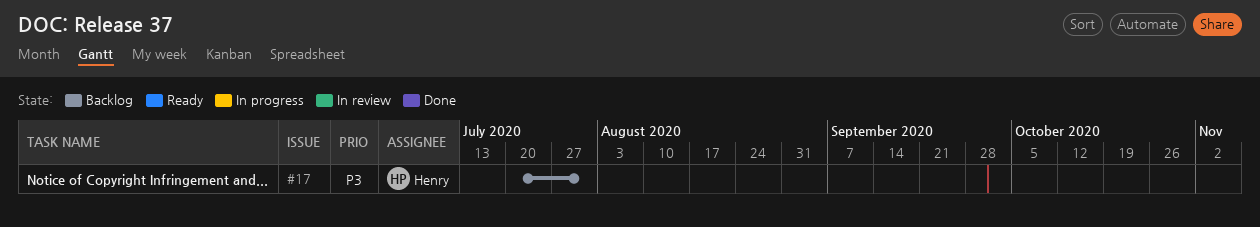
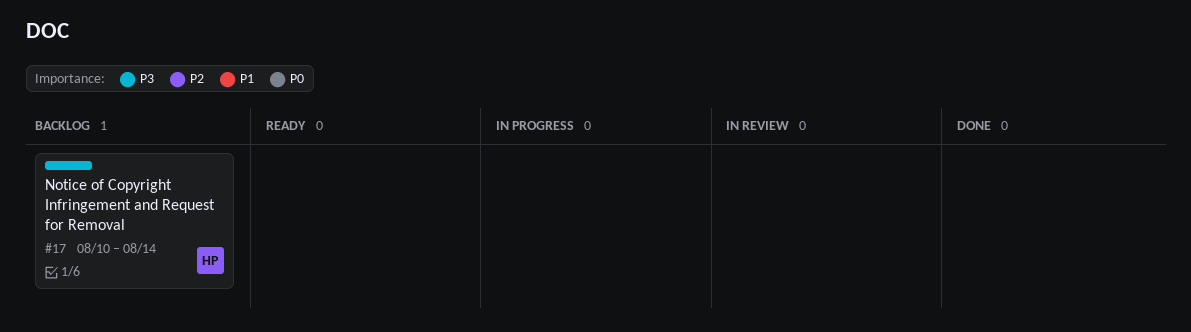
#17, start: Jul 20 -> Aug 10
#17, due: Jul 31 -> Aug 14

